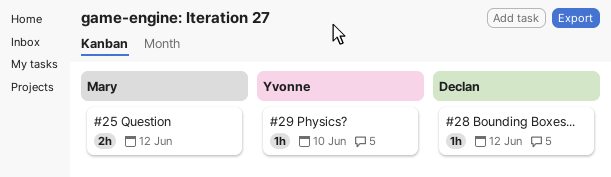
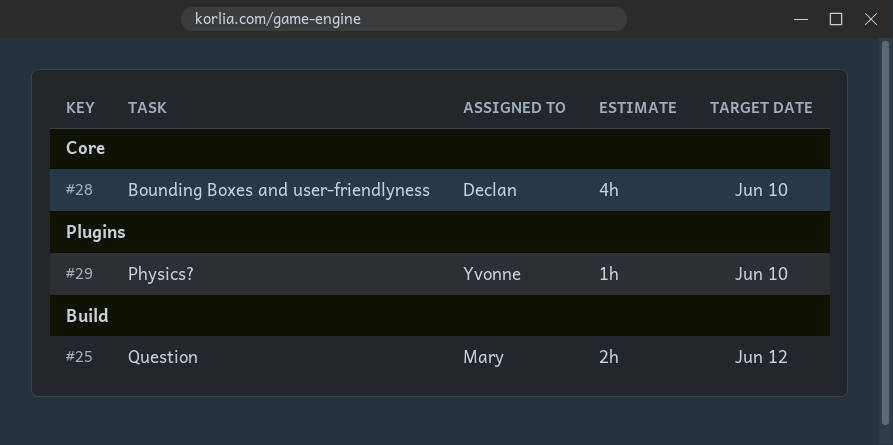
#28, estimate: 1h -> 4h
#28, due: Jun 12 -> Jun 10

